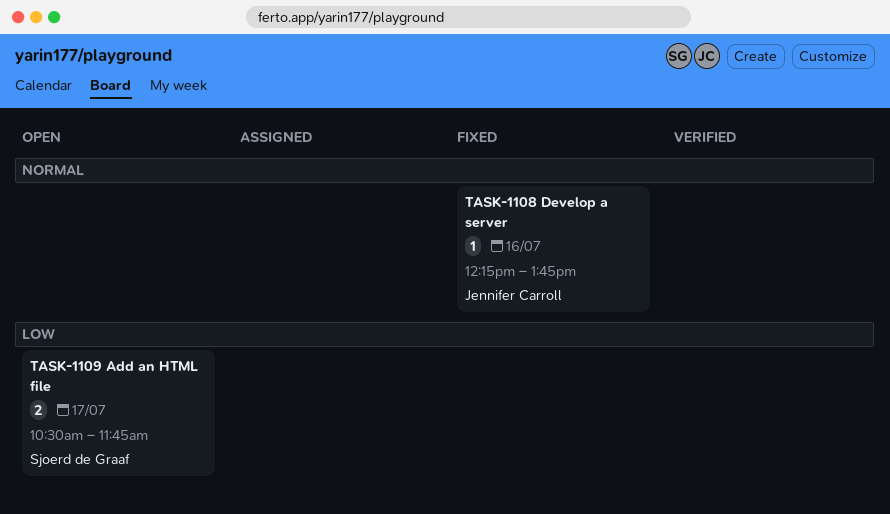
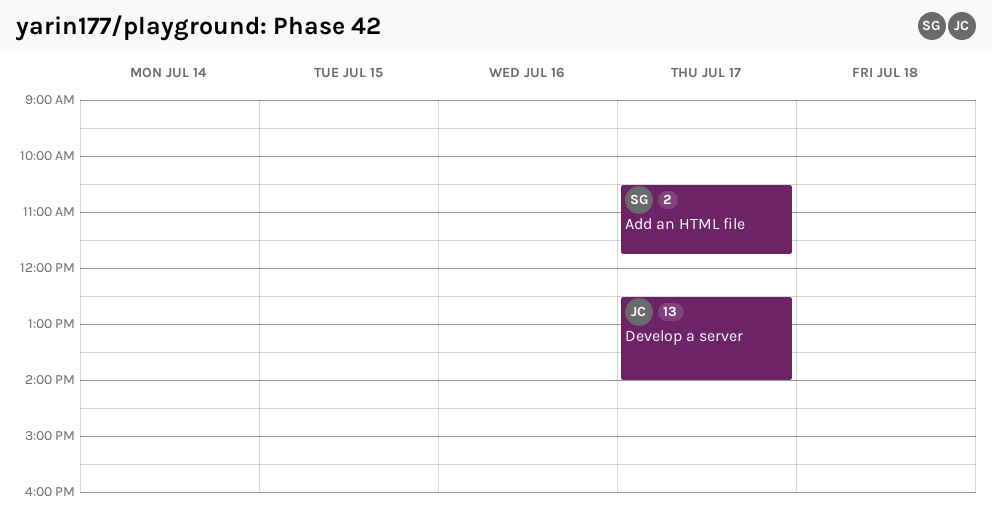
Develop a server, estimate: 1 -> 13
Develop a server, day: Jul 16 -> Jul 17
Develop a server, begins: 12:15 -> 12:30
Develop a server, ends: 13:45 -> 14:00

